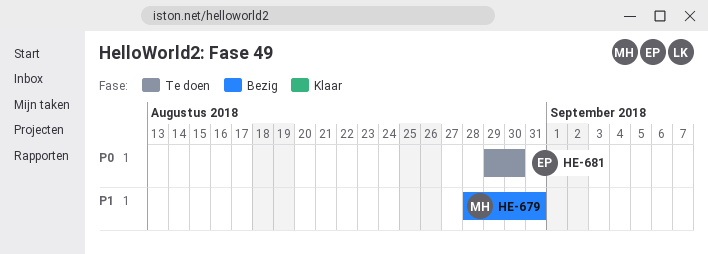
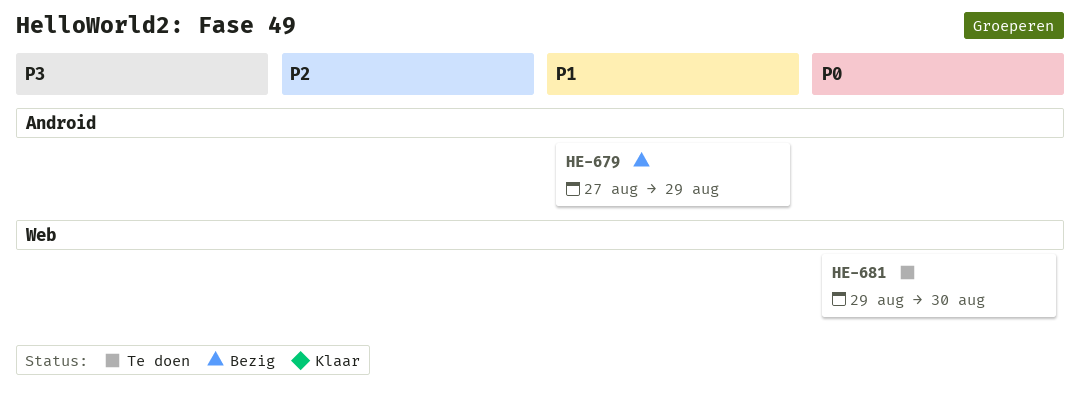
HE-679, start: Aug 28 -> Aug 27
HE-679, due: Aug 31 -> Aug 29

